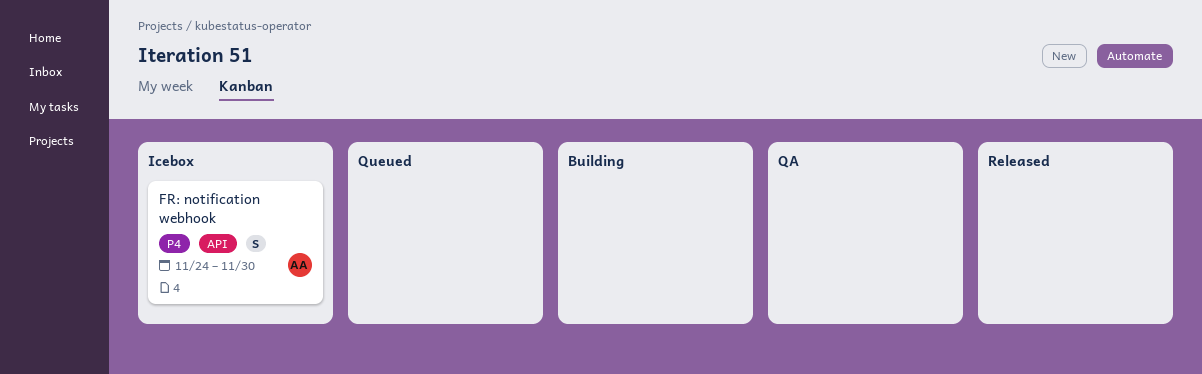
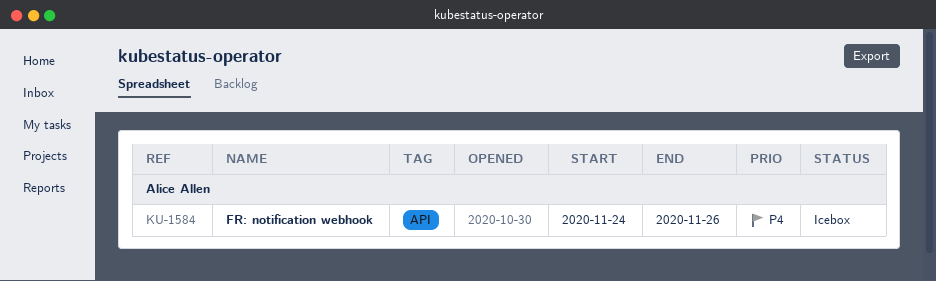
FR: notification webhook, due: Nov 30 -> Nov 26

